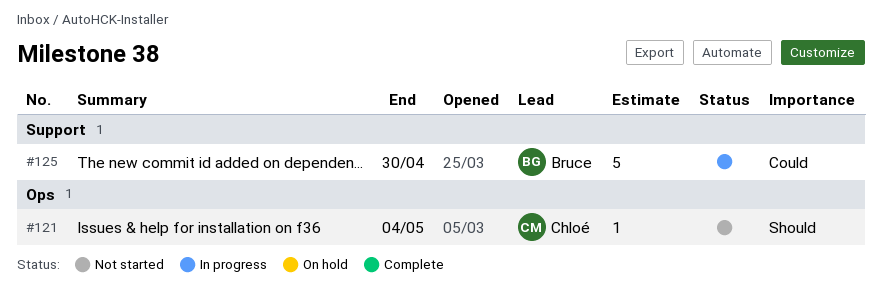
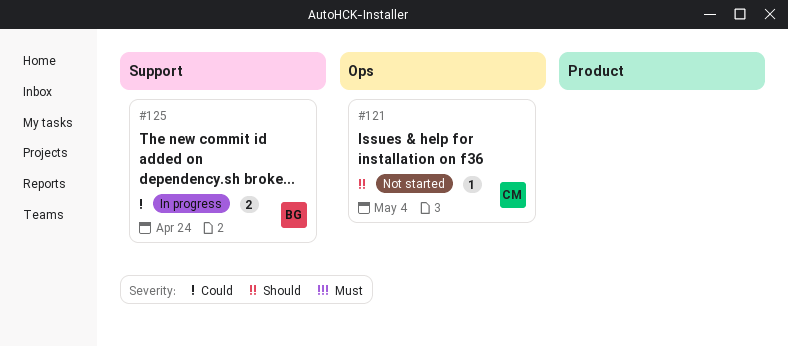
#125, estimate: 5 -> 2
#125, due: Apr 30 -> Apr 24

